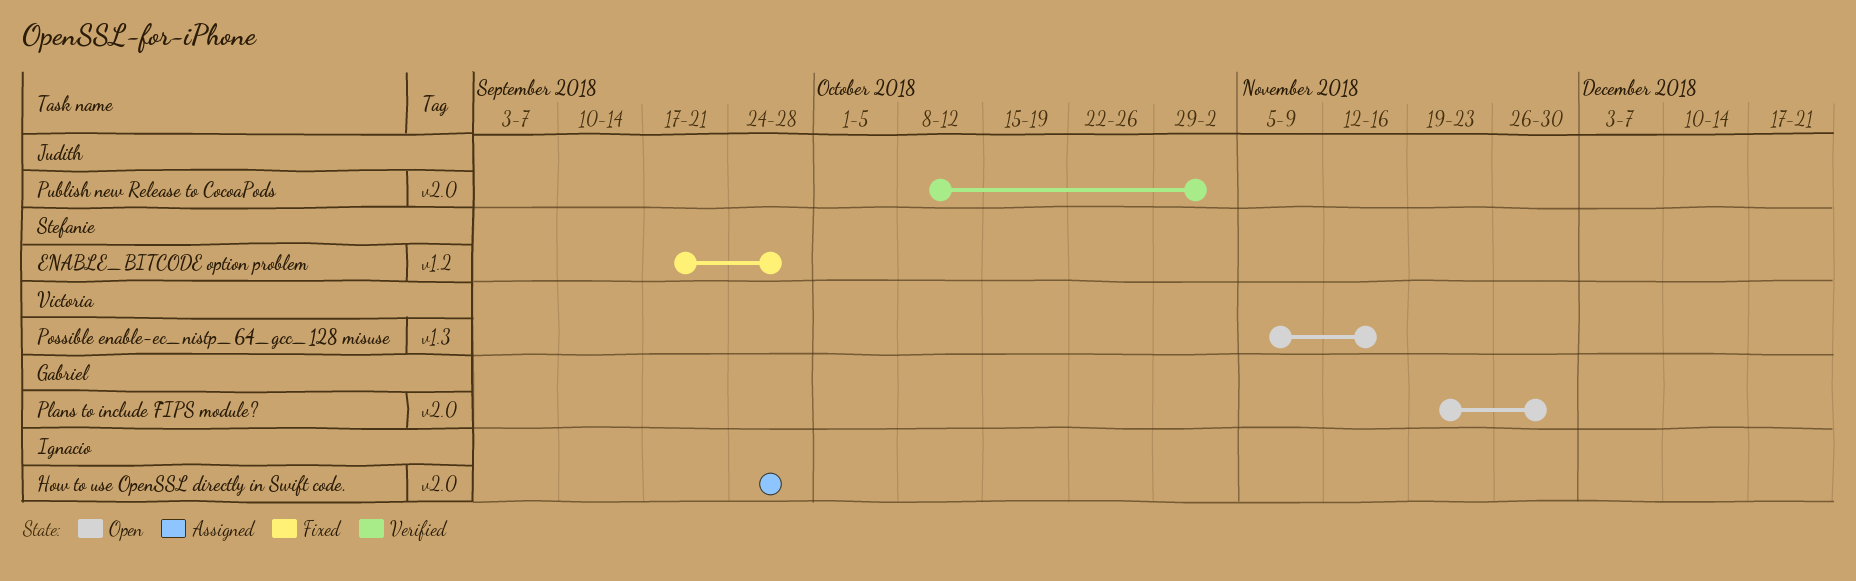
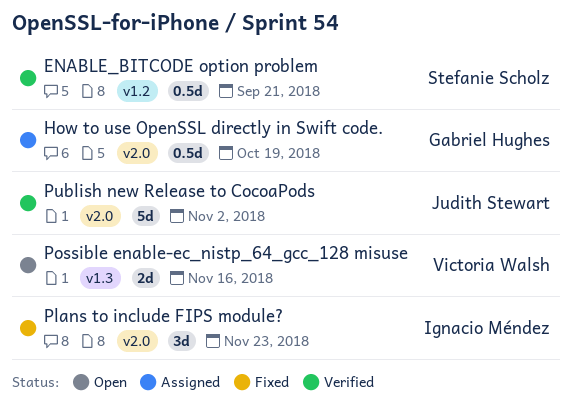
ENABLE_BITCODE option problem, status: Fixed -> Verified
ENABLE_BITCODE option problem, due: Sep 28 -> Sep 21
How to use OpenSSL directly in Swift code., owner: Ignacio Méndez -> Gabriel Hughes
How to use OpenSSL directly in Swift code., due: Sep 28 -> Oct 19
Plans to include FIPS module?, status: Open -> Fixed
Plans to include FIPS module?, owner: Gabriel Hughes -> Ignacio Méndez
Plans to include FIPS module?, due: Nov 30 -> Nov 23

